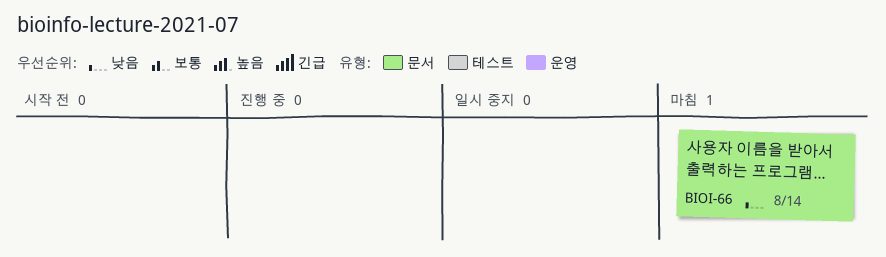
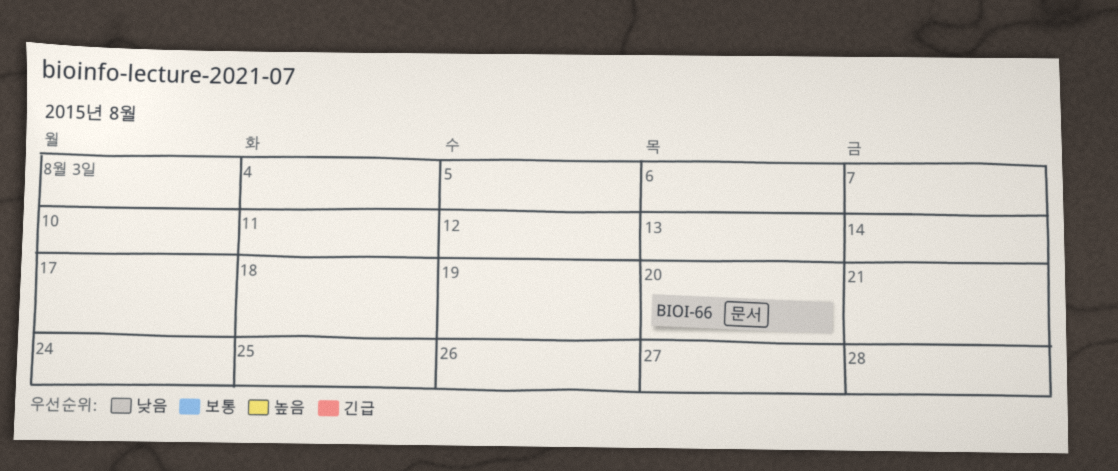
BIOI-66, due: Aug 14 -> Aug 20

